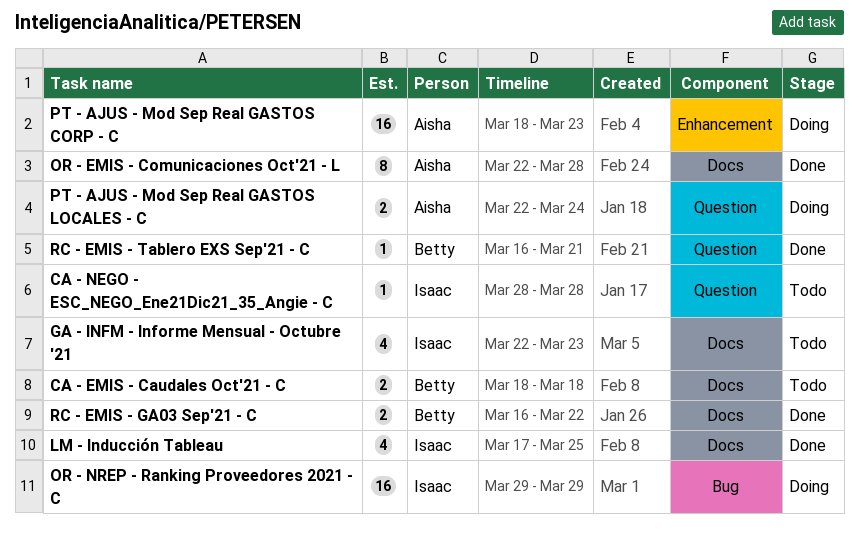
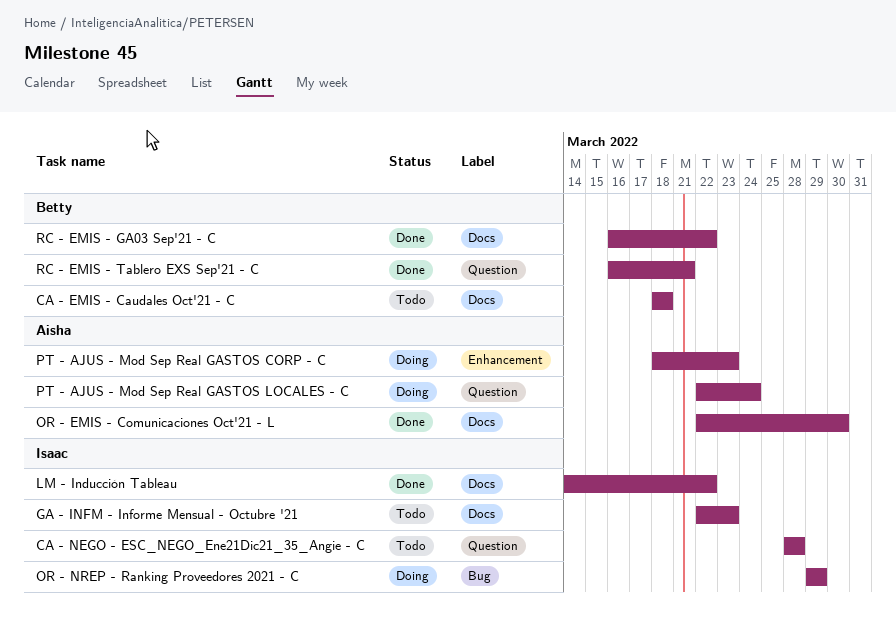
LM - Inducción Tableau, start: Mar 17 -> Mar 14
LM - Inducción Tableau, due: Mar 25 -> Mar 22
OR - EMIS - Comunicaciones Oct'21 - L, due: Mar 28 -> Mar 30

